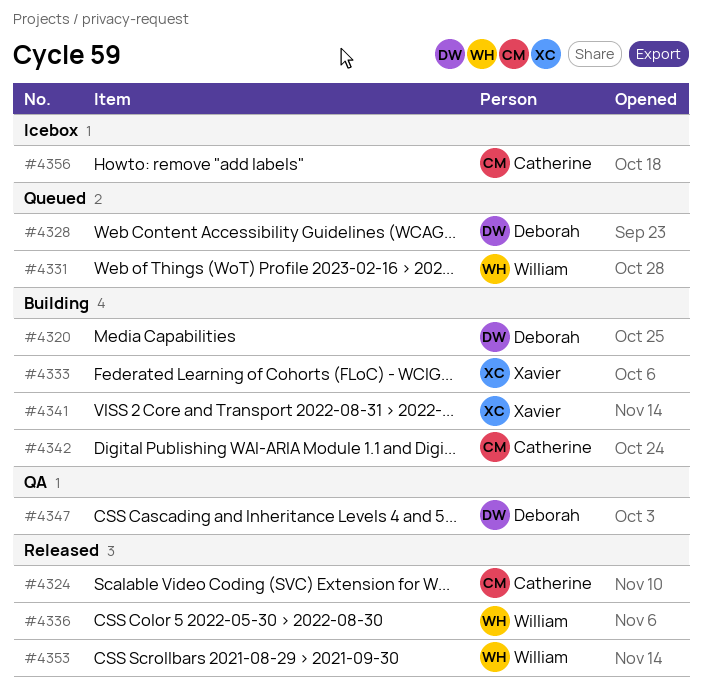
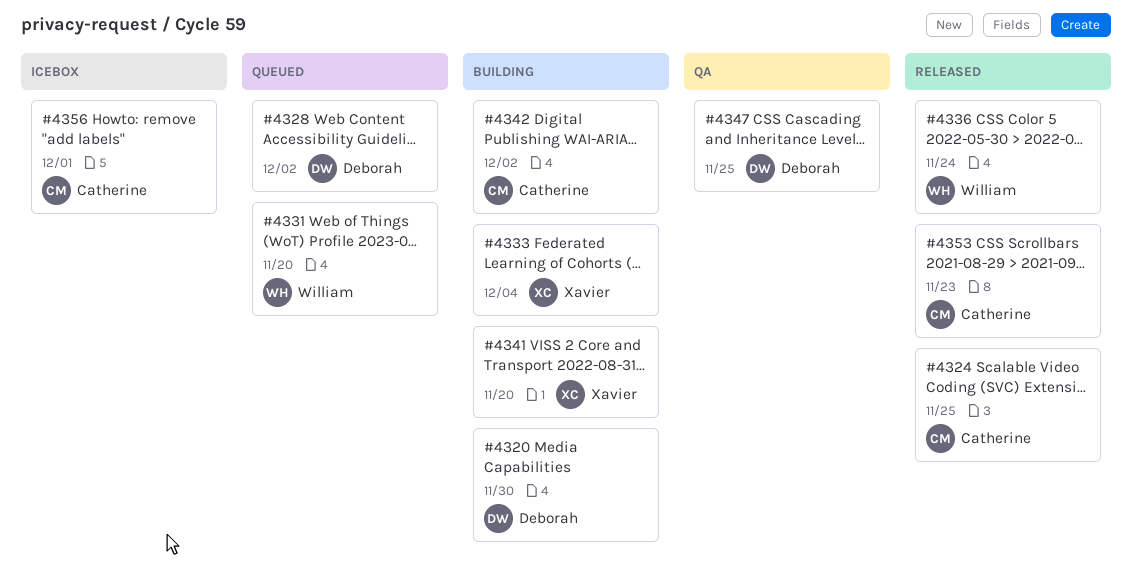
#4353, owner: William -> Catherine

